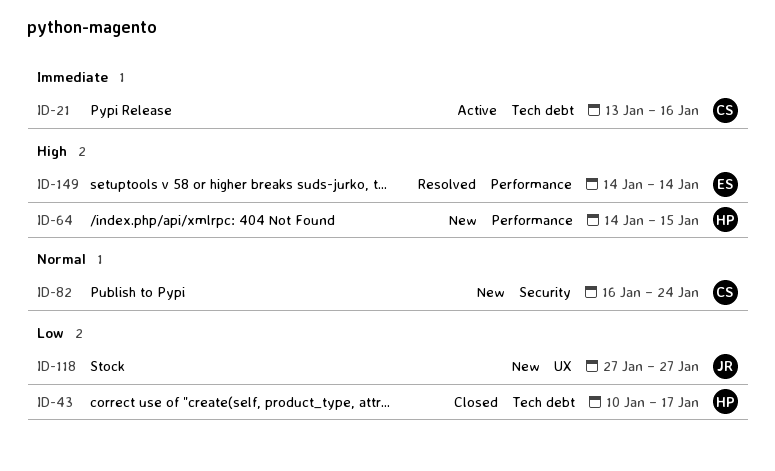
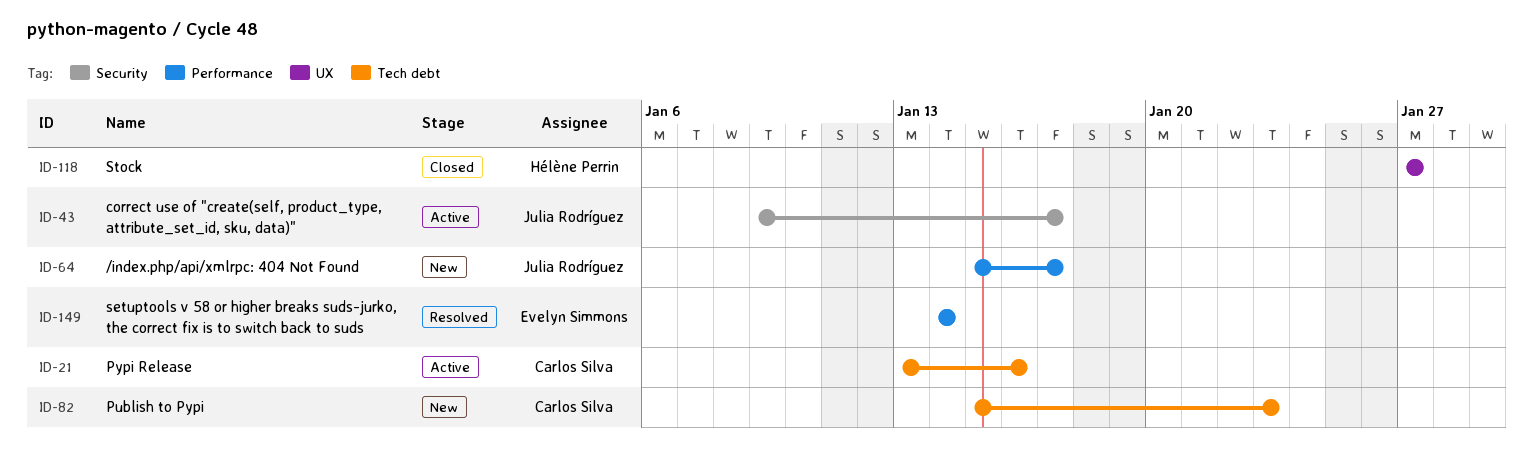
ID-43, status: Closed -> Active
ID-43, owner: Hélène Perrin -> Julia Rodríguez
ID-43, label: Tech debt -> Security
ID-43, start: Jan 10 -> Jan 9
ID-64, owner: Hélène Perrin -> Julia Rodríguez
ID-64, start: Jan 14 -> Jan 15
ID-64, due: Jan 15 -> Jan 17
ID-82, label: Security -> Tech debt
ID-82, start: Jan 16 -> Jan 15
ID-82, due: Jan 24 -> Jan 23
ID-118, status: New -> Closed
ID-118, owner: Julia Rodríguez -> Hélène Perrin

